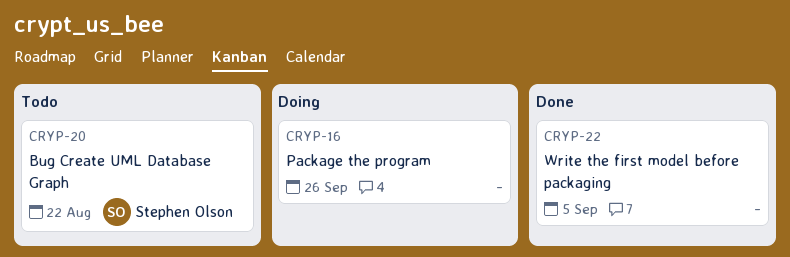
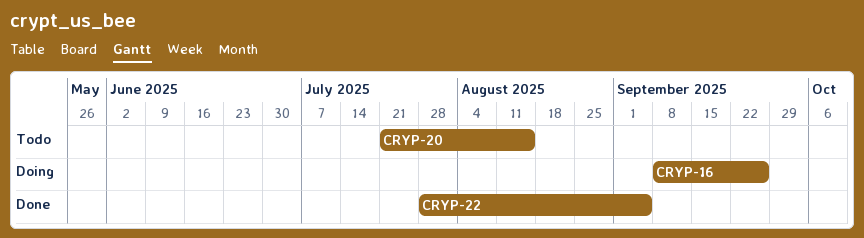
CRYP-20, due: Aug 22 -> Aug 15

